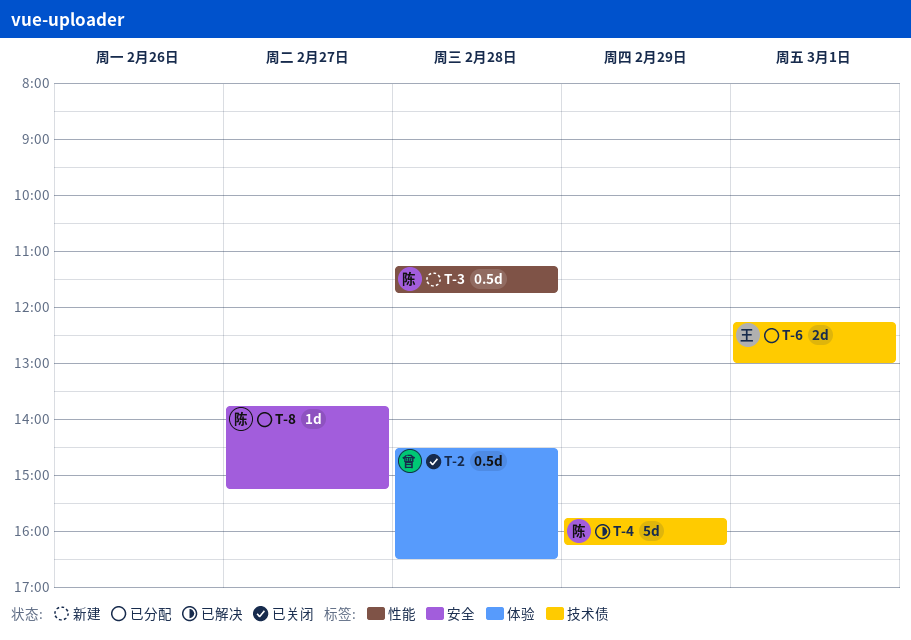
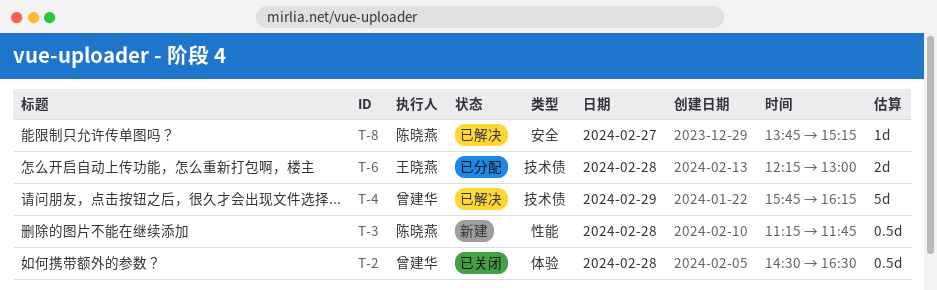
T-4, owner: 陈晓燕 -> 曾建华
T-6, day: Mar 1 -> Feb 28
T-8, status: 已分配 -> 已解决

